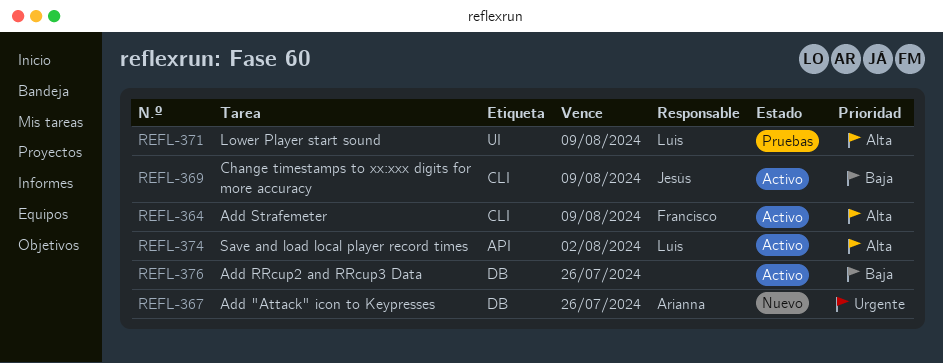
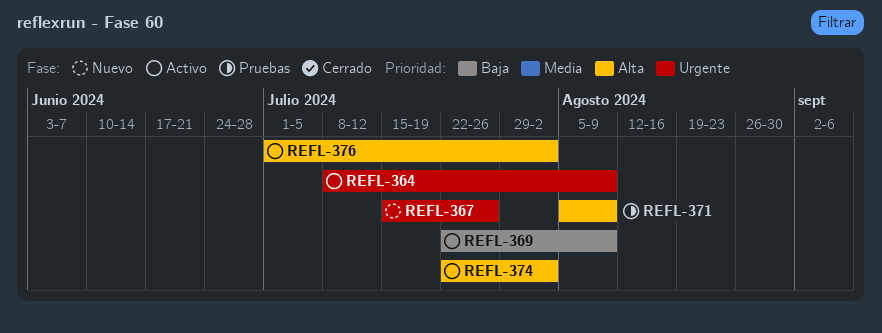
REFL-364, priority: Alta -> Urgente
REFL-376, priority: Baja -> Alta
REFL-376, due: Jul 26 -> Aug 2

